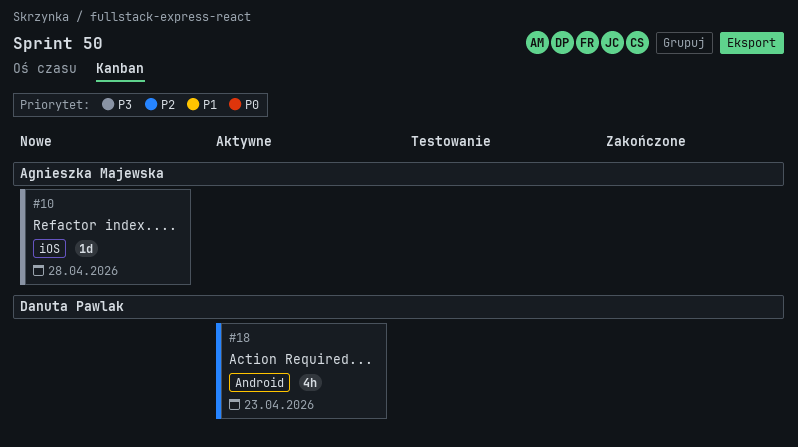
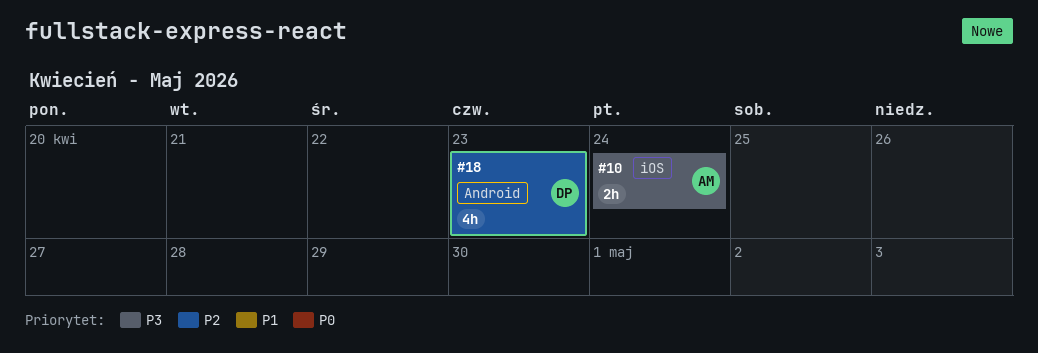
#10, estimate: 1d -> 2h
#10, due: Apr 28 -> Apr 24

